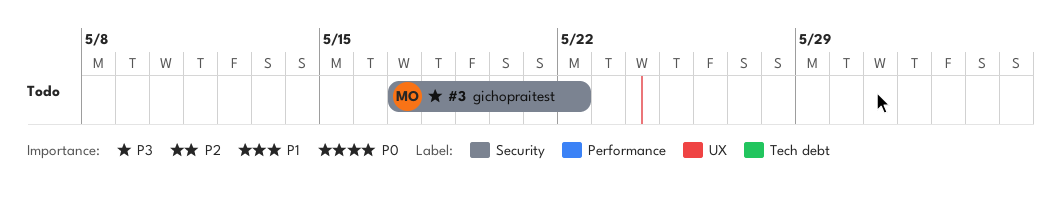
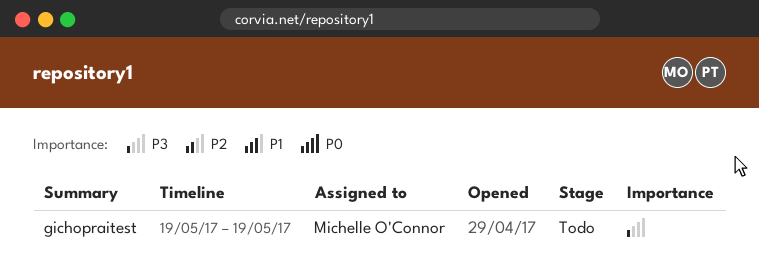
gichopraitest, start: May 17 -> May 19
gichopraitest, due: May 22 -> May 19

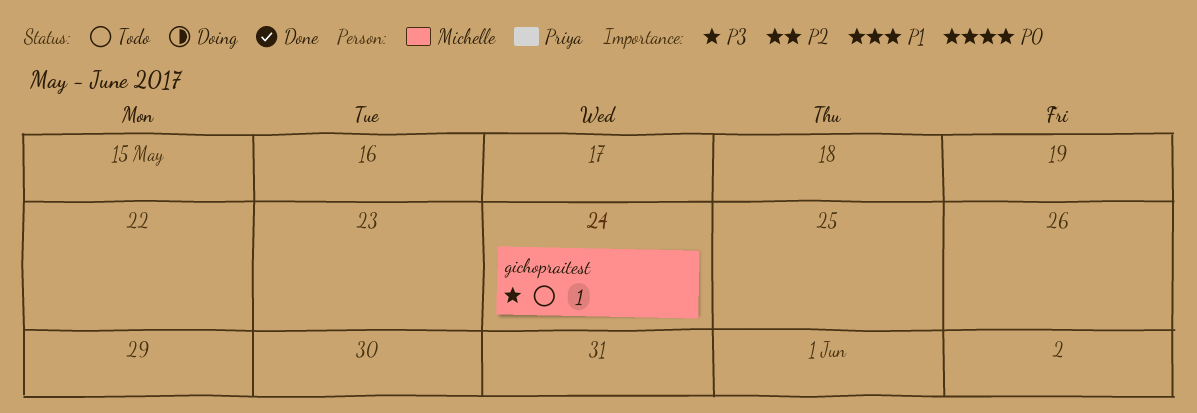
gichopraitest, due: May 19 -> May 24

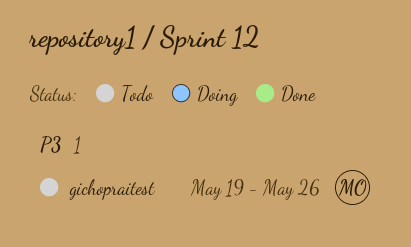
gichopraitest, due: May 24 -> May 26

